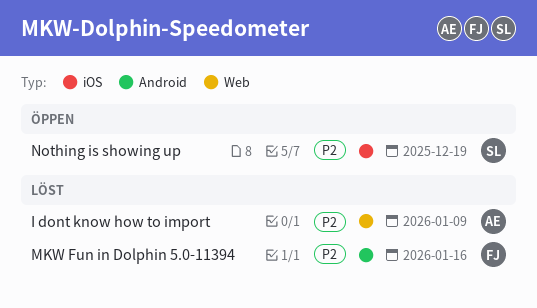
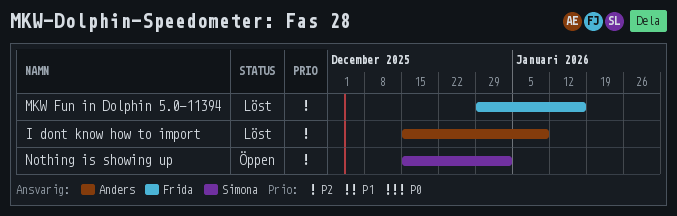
Nothing is showing up, due: Dec 19 -> Jan 2

